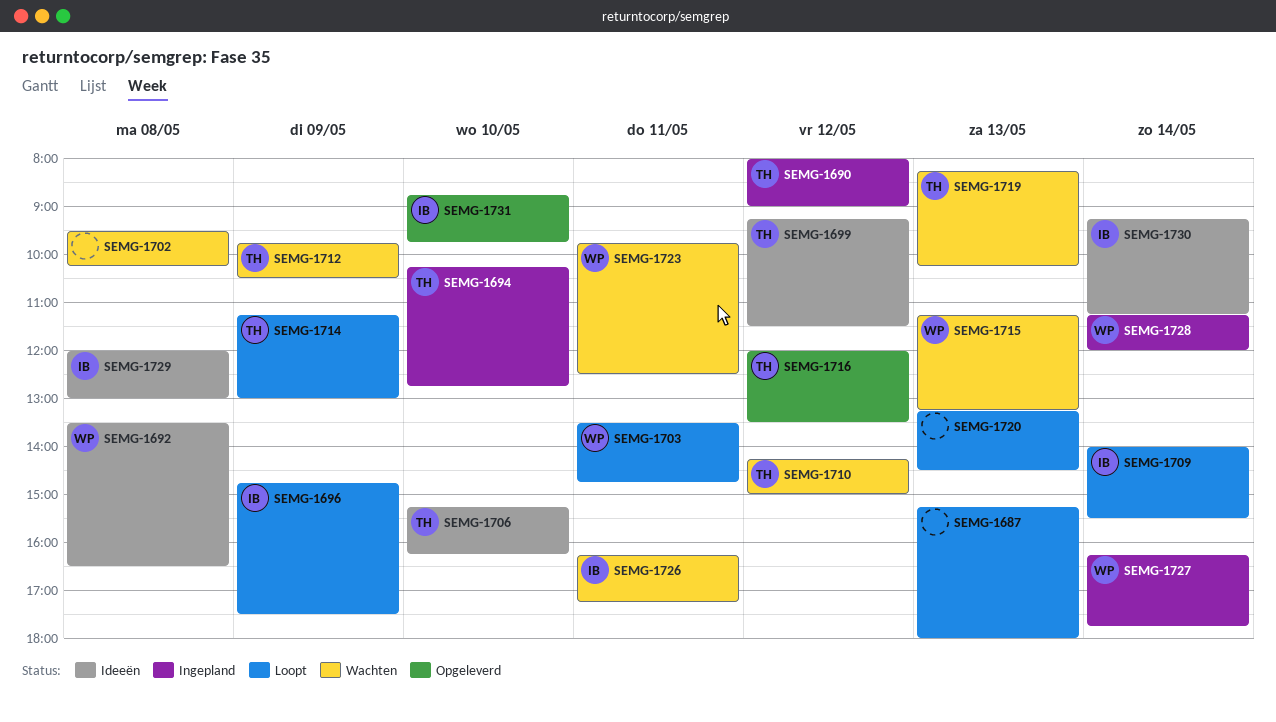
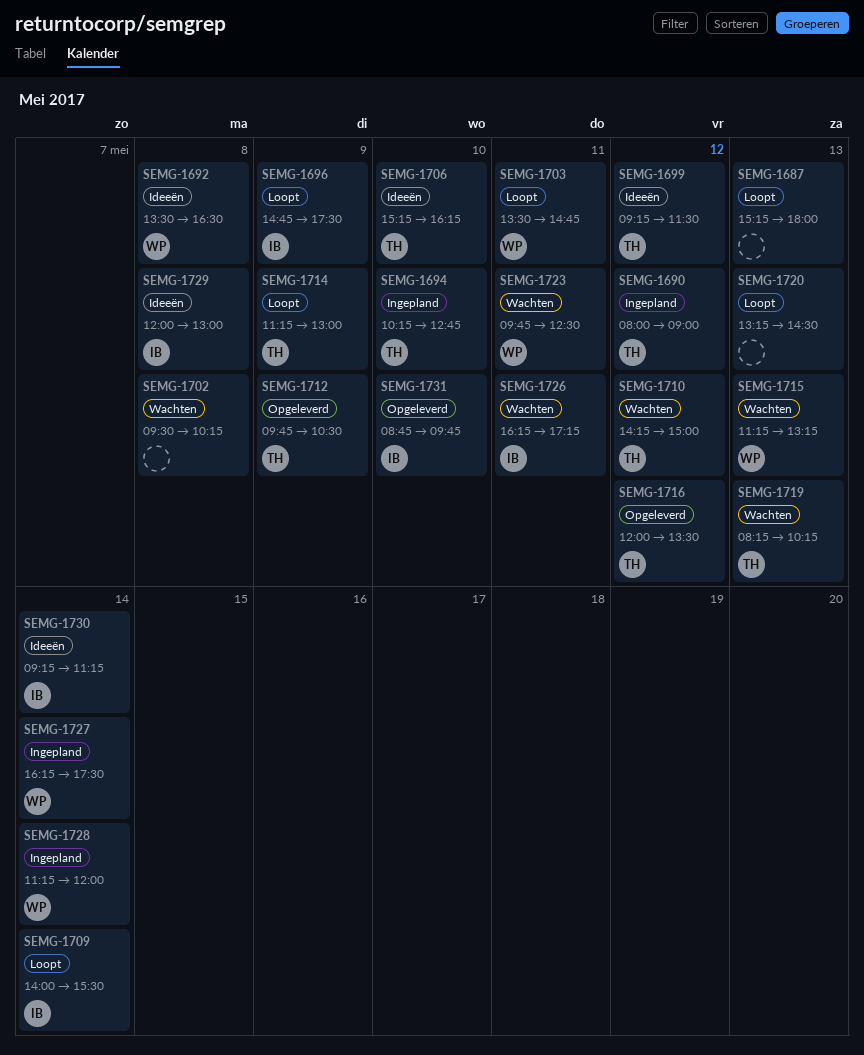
SEMG-1712, status: Wachten -> Opgeleverd
SEMG-1727, ends: 17:45 -> 17:30

